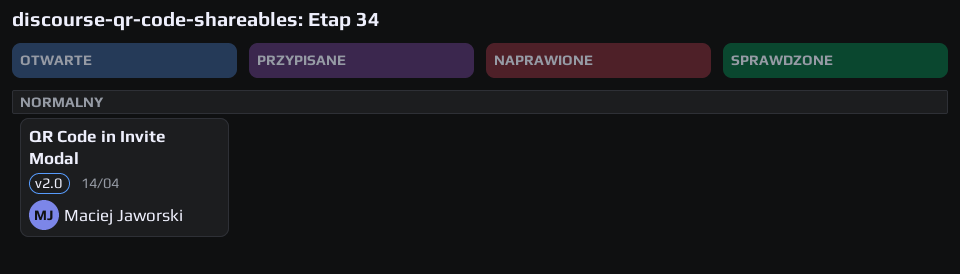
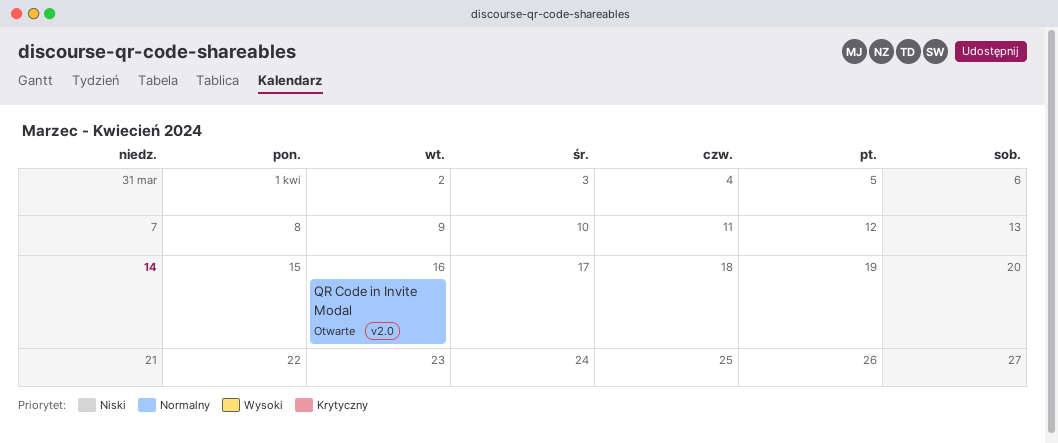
QR Code in Invite Modal, due: Apr 14 -> Apr 16

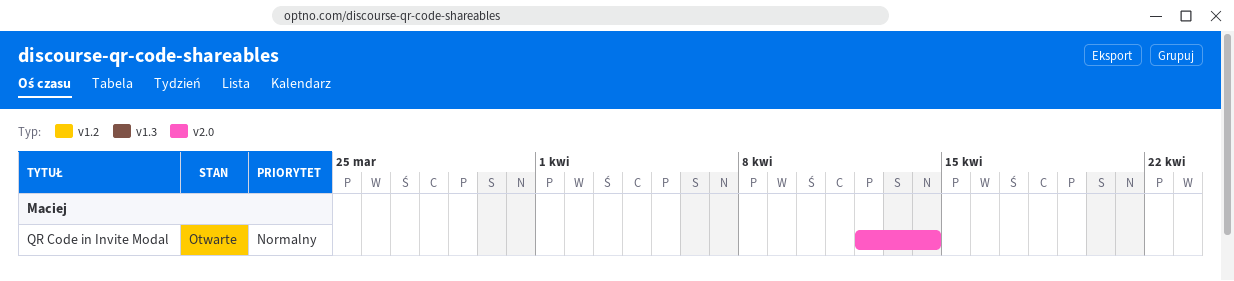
QR Code in Invite Modal, due: Apr 16 -> Apr 14

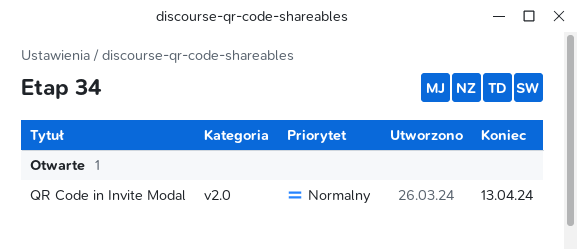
QR Code in Invite Modal, due: Apr 14 -> Apr 13

